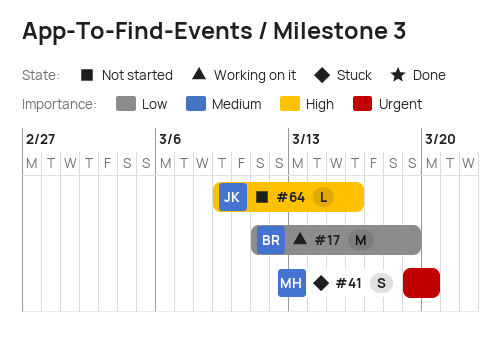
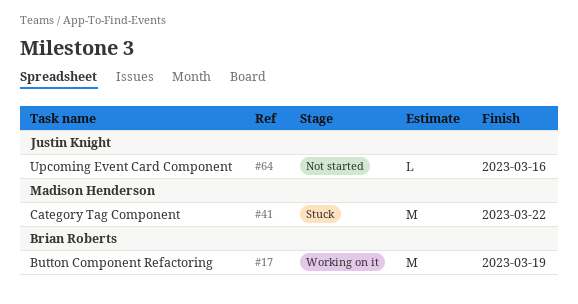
#41, estimate: S -> M
#41, due: Mar 20 -> Mar 22

